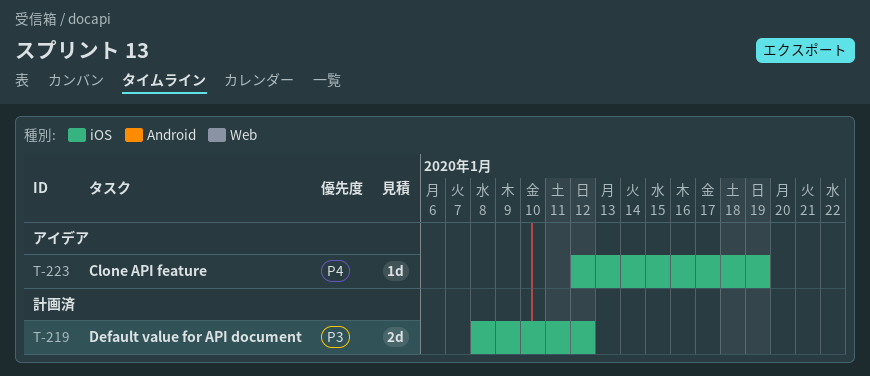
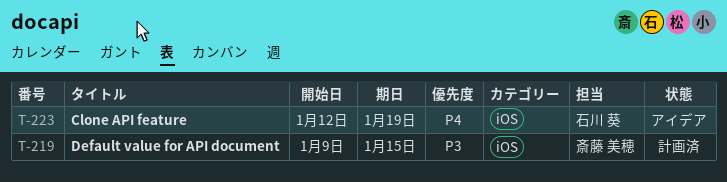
T-219, start: Jan 8 -> Jan 9
T-219, due: Jan 12 -> Jan 15

